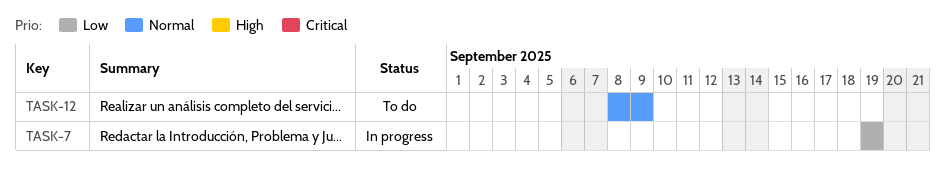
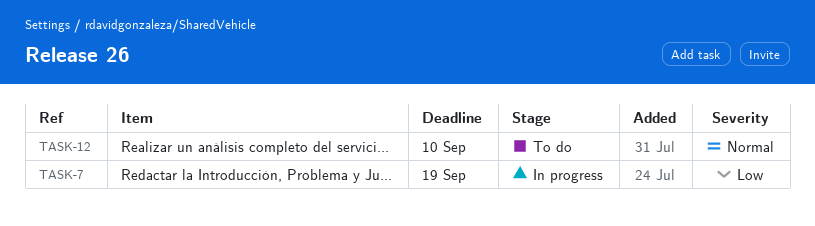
TASK-12, due: Sep 9 -> Sep 10

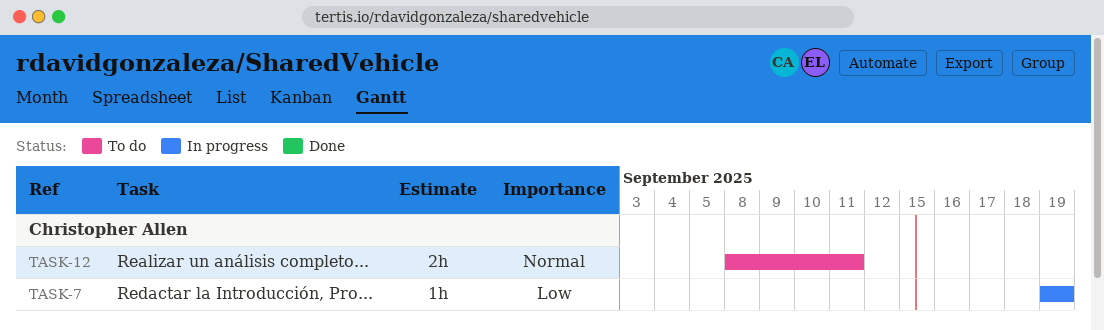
TASK-12, due: Sep 10 -> Sep 11

